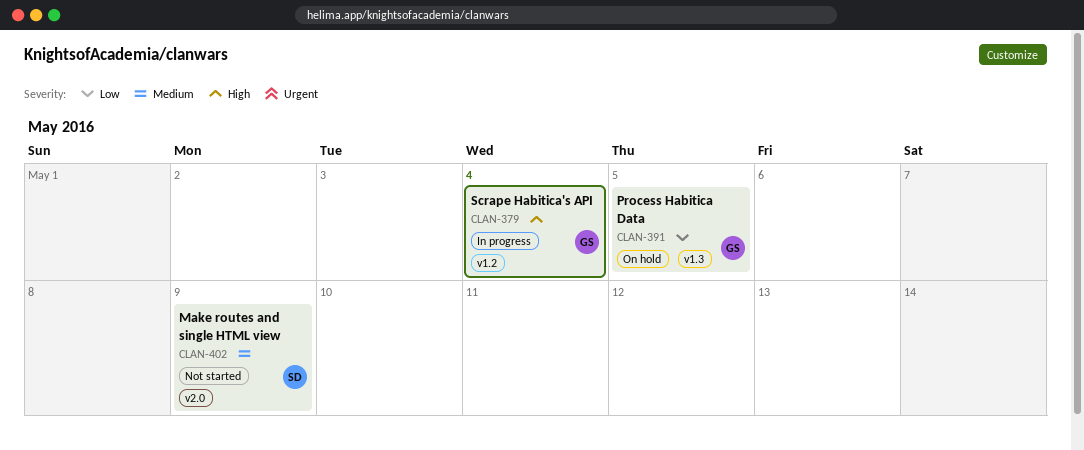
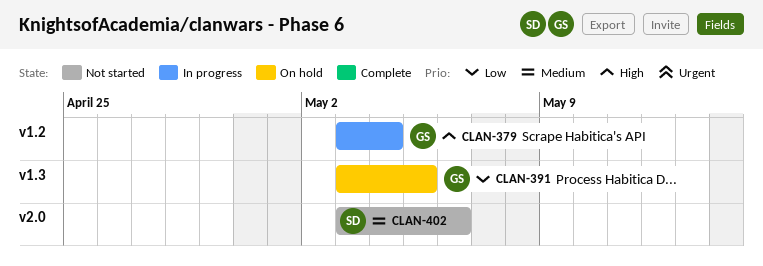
CLAN-402, due: May 9 -> May 6

